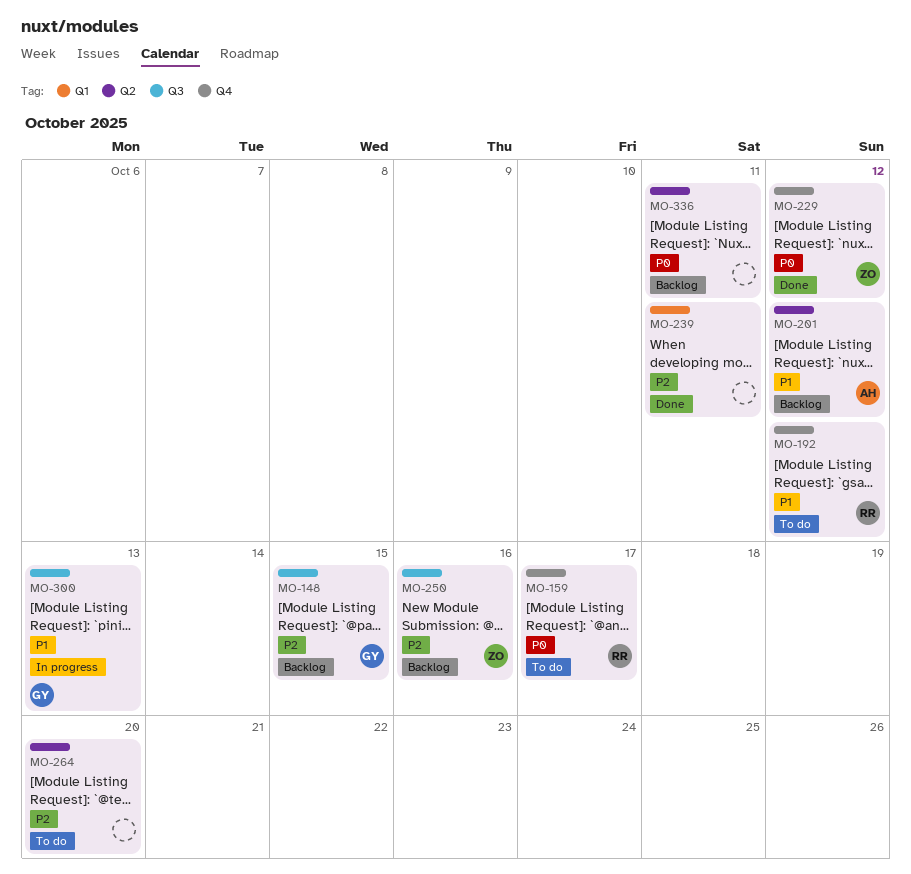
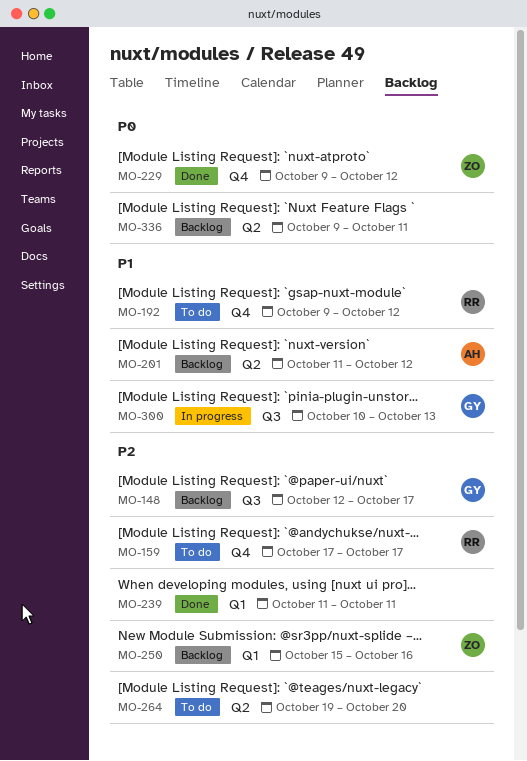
MO-148, due: Oct 15 -> Oct 17
MO-159, priority: P0 -> P2
MO-250, label: Q3 -> Q1

